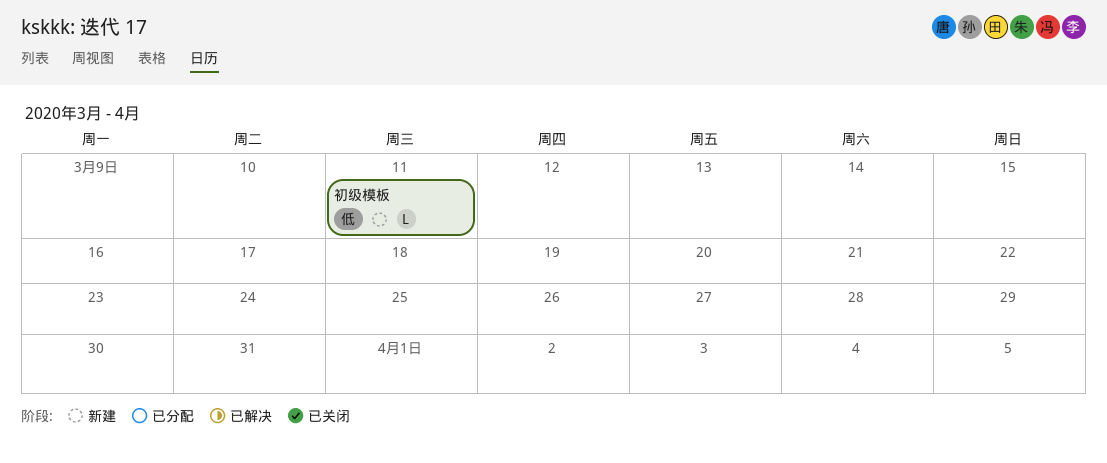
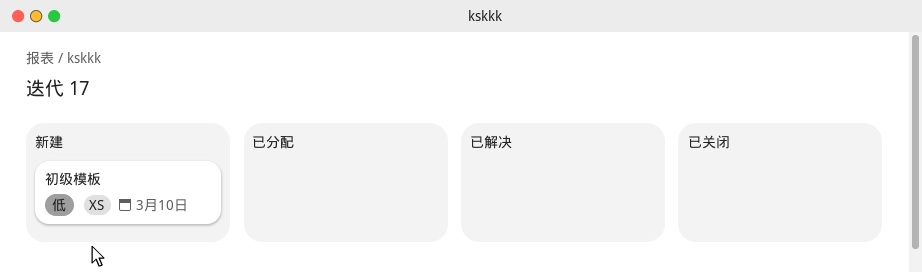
初级模板, estimate: L -> XS
初级模板, due: Mar 11 -> Mar 10

